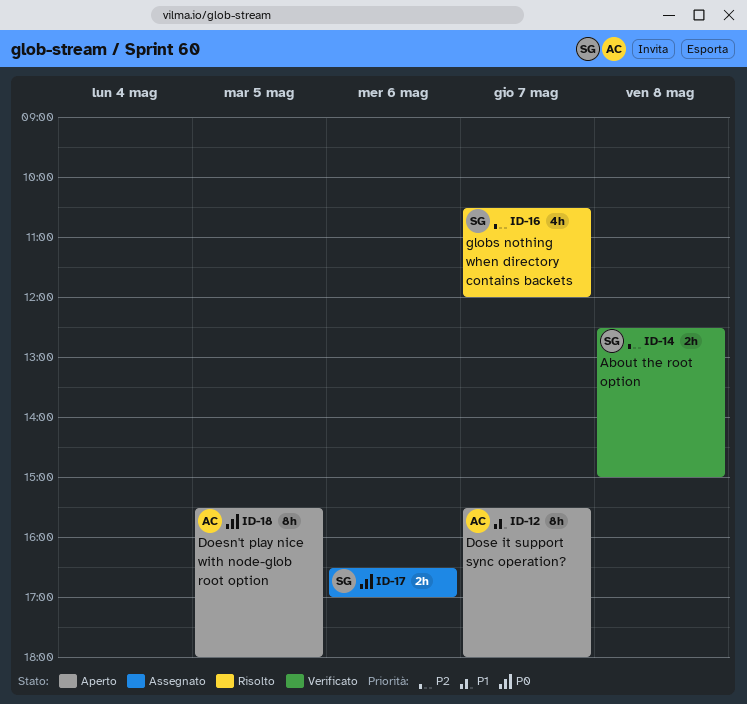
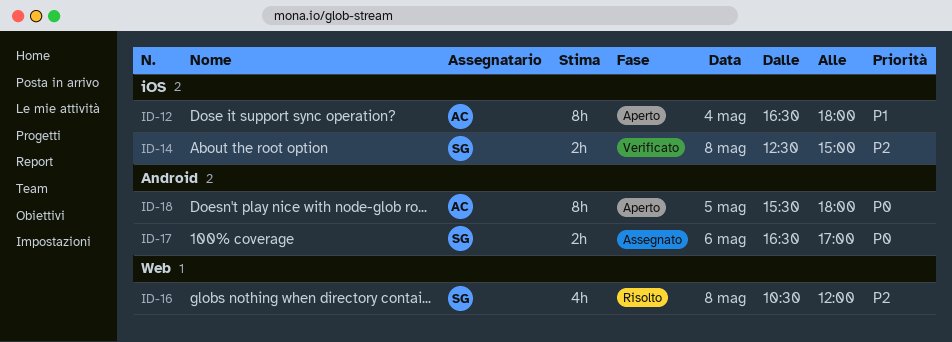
ID-12, day: May 7 -> May 4
ID-12, begins: 15:30 -> 16:30
ID-16, day: May 7 -> May 8

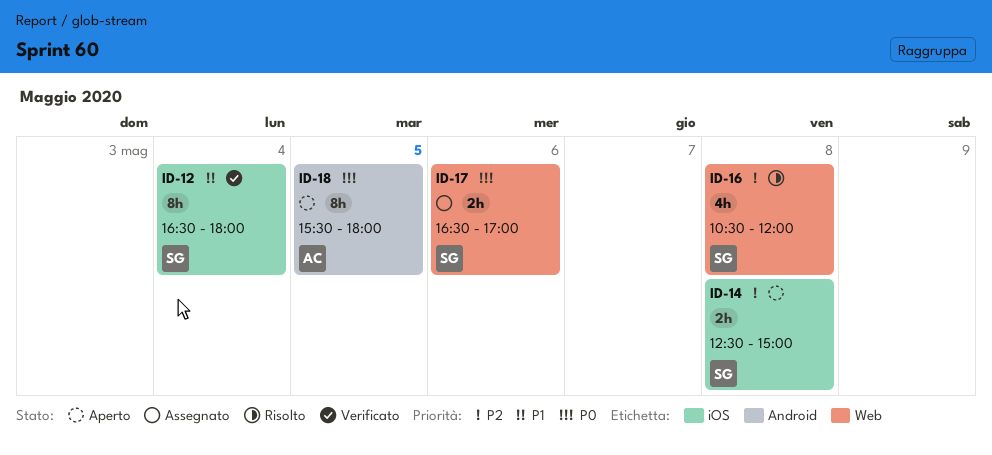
ID-12, status: Aperto -> Verificato
ID-12, owner: AC -> SG
ID-14, status: Verificato -> Aperto
ID-17, label: Android -> Web

